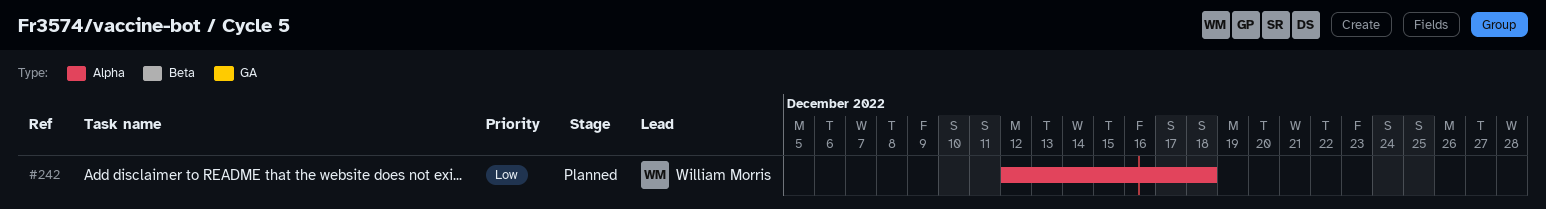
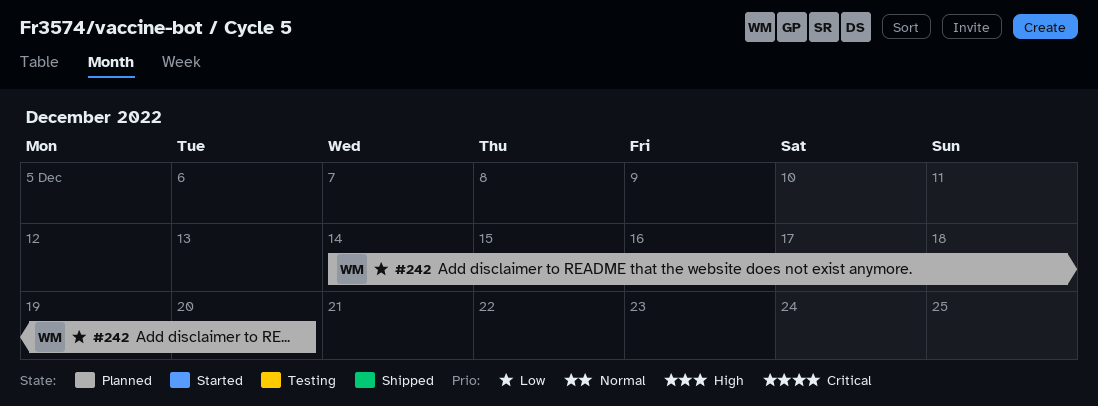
#242, start: Dec 12 -> Dec 14
#242, due: Dec 18 -> Dec 20

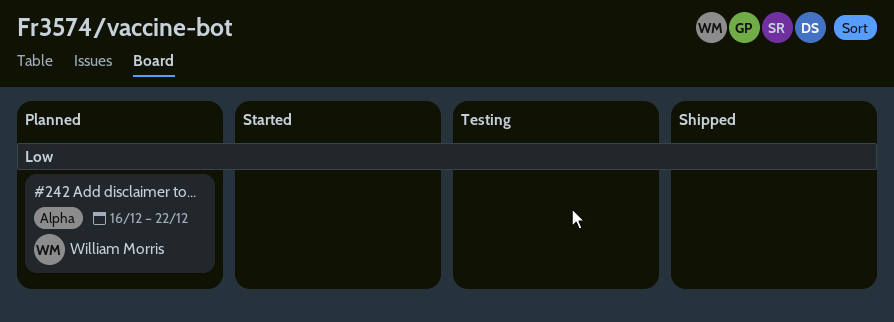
#242, start: Dec 14 -> Dec 16
#242, due: Dec 20 -> Dec 22

